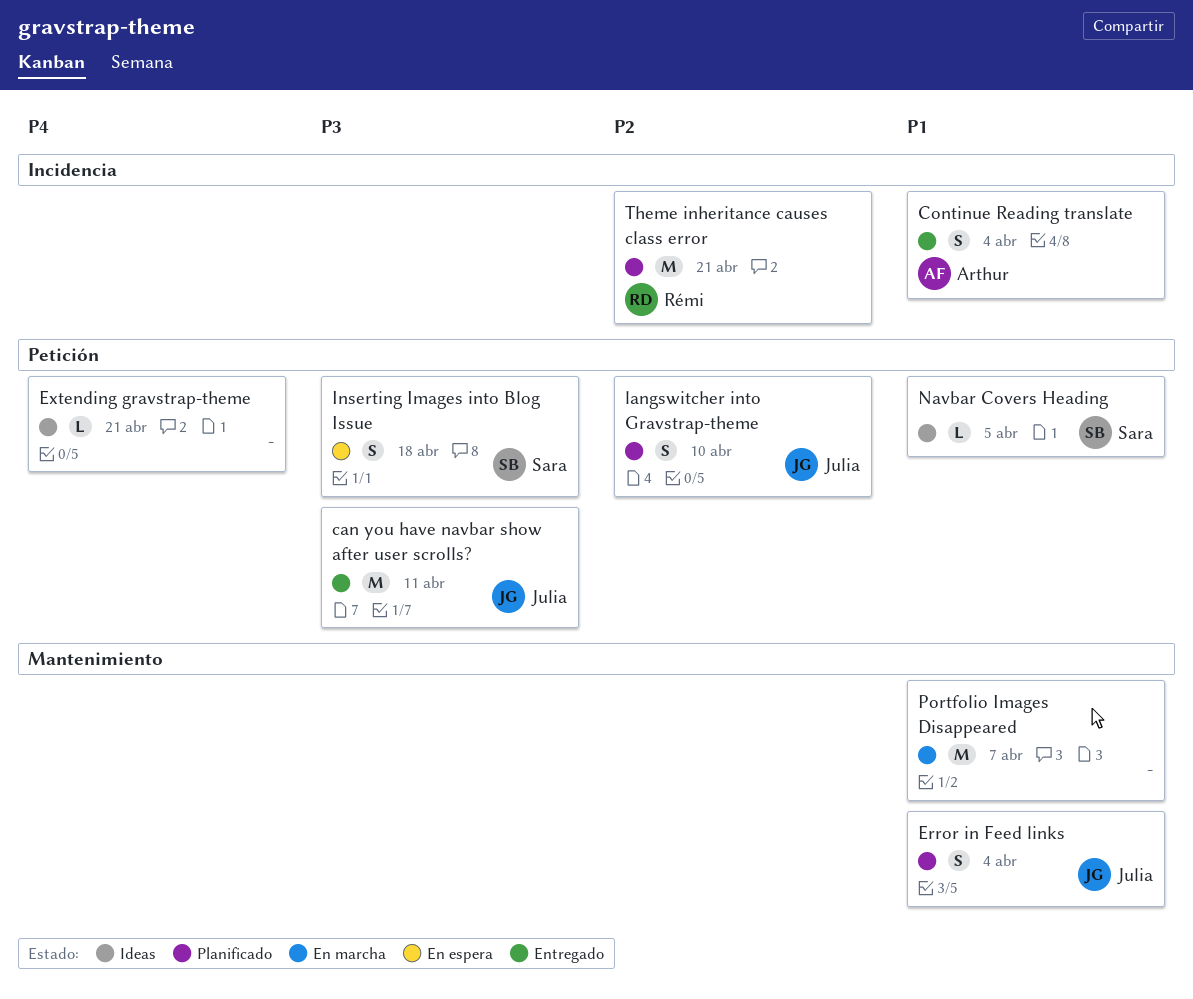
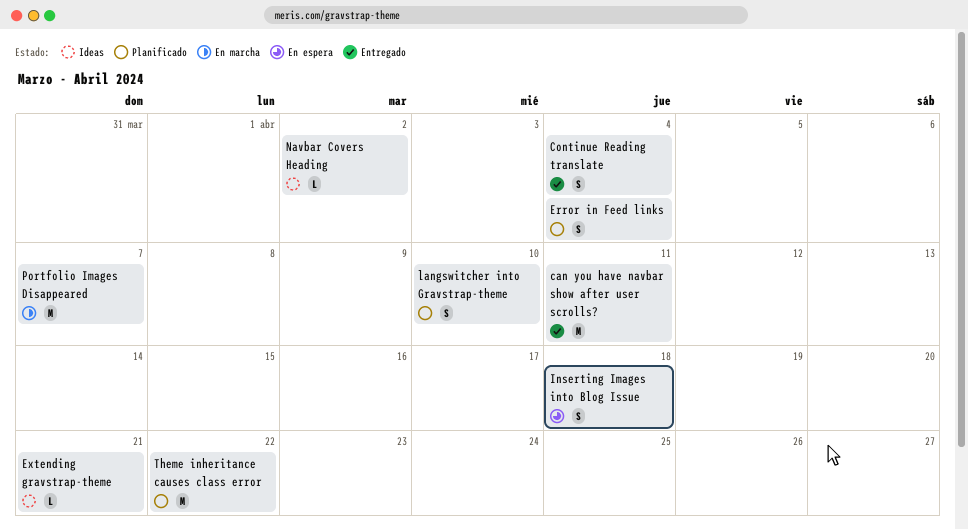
Navbar Covers Heading, due: Apr 5 -> Apr 2
Theme inheritance causes class error, due: Apr 21 -> Apr 22

